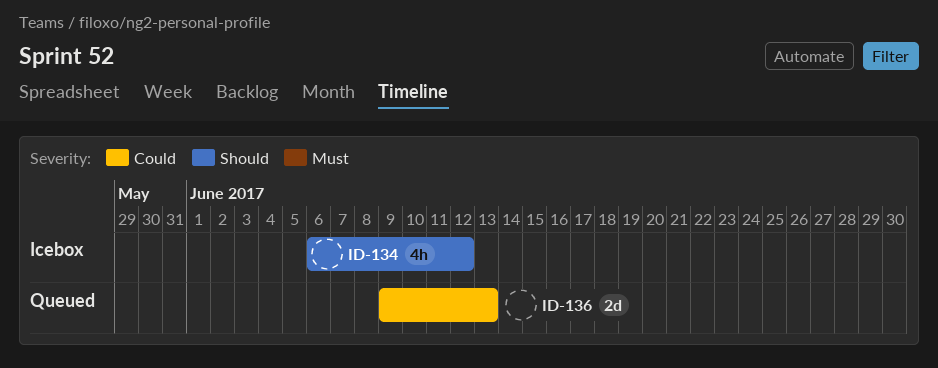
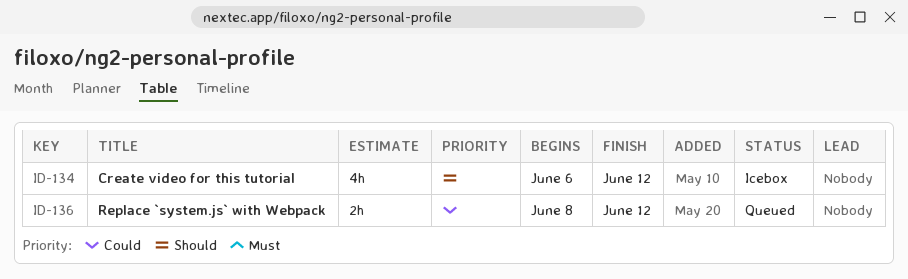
ID-136, estimate: 2d -> 2h
ID-136, start: Jun 9 -> Jun 8
ID-136, due: Jun 13 -> Jun 12

